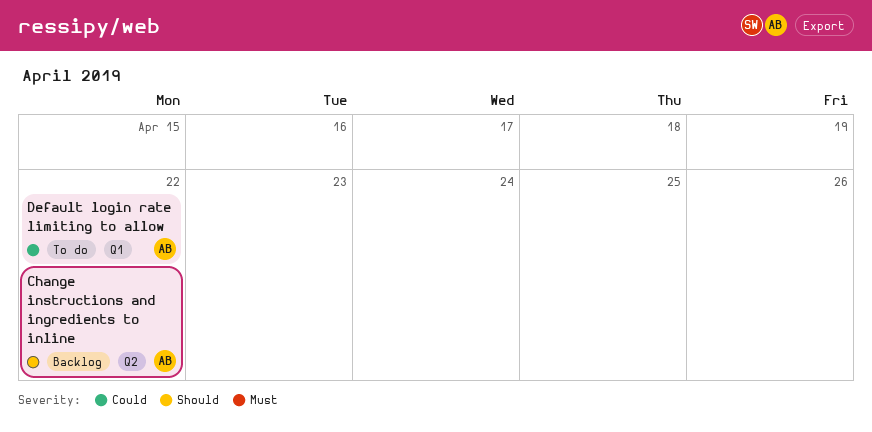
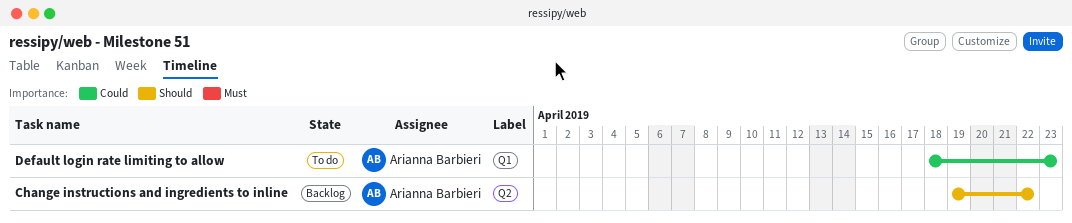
Default login rate limiting to allow, due: Apr 22 -> Apr 23

